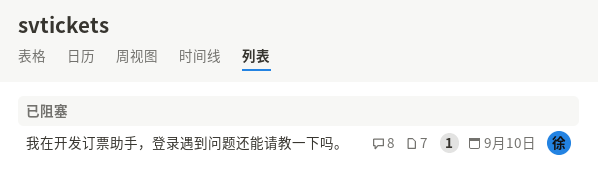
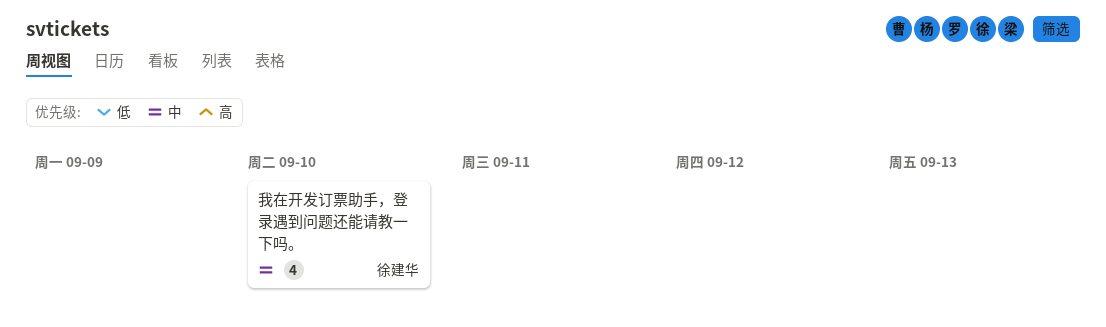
我在开发订票助手，登录遇到问题还能请教一下吗。, estimate: 1 -> 4

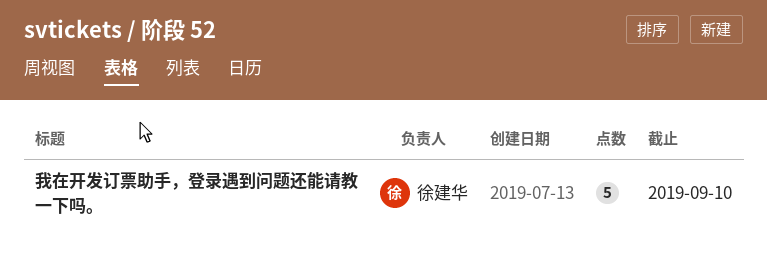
我在开发订票助手，登录遇到问题还能请教一下吗。, estimate: 4 -> 5

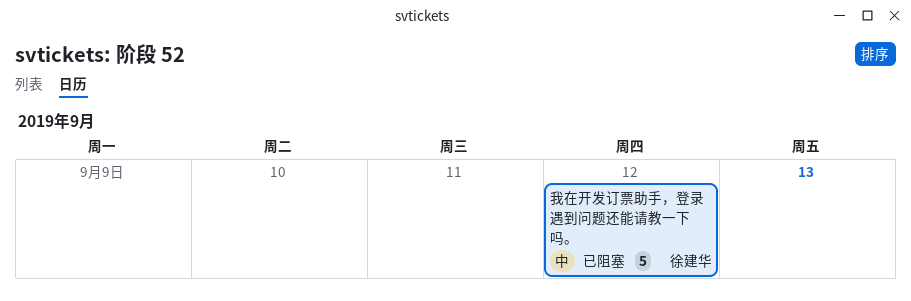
我在开发订票助手，登录遇到问题还能请教一下吗。, due: Sep 10 -> Sep 12

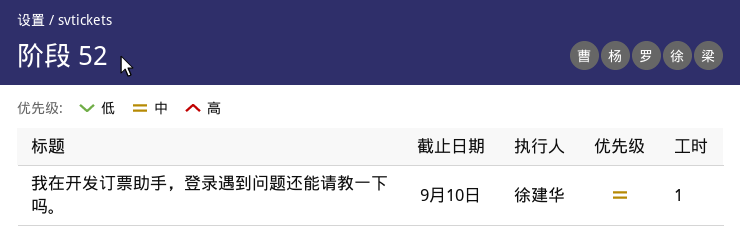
我在开发订票助手，登录遇到问题还能请教一下吗。, estimate: 5 -> 1
我在开发订票助手，登录遇到问题还能请教一下吗。, due: Sep 12 -> Sep 10

